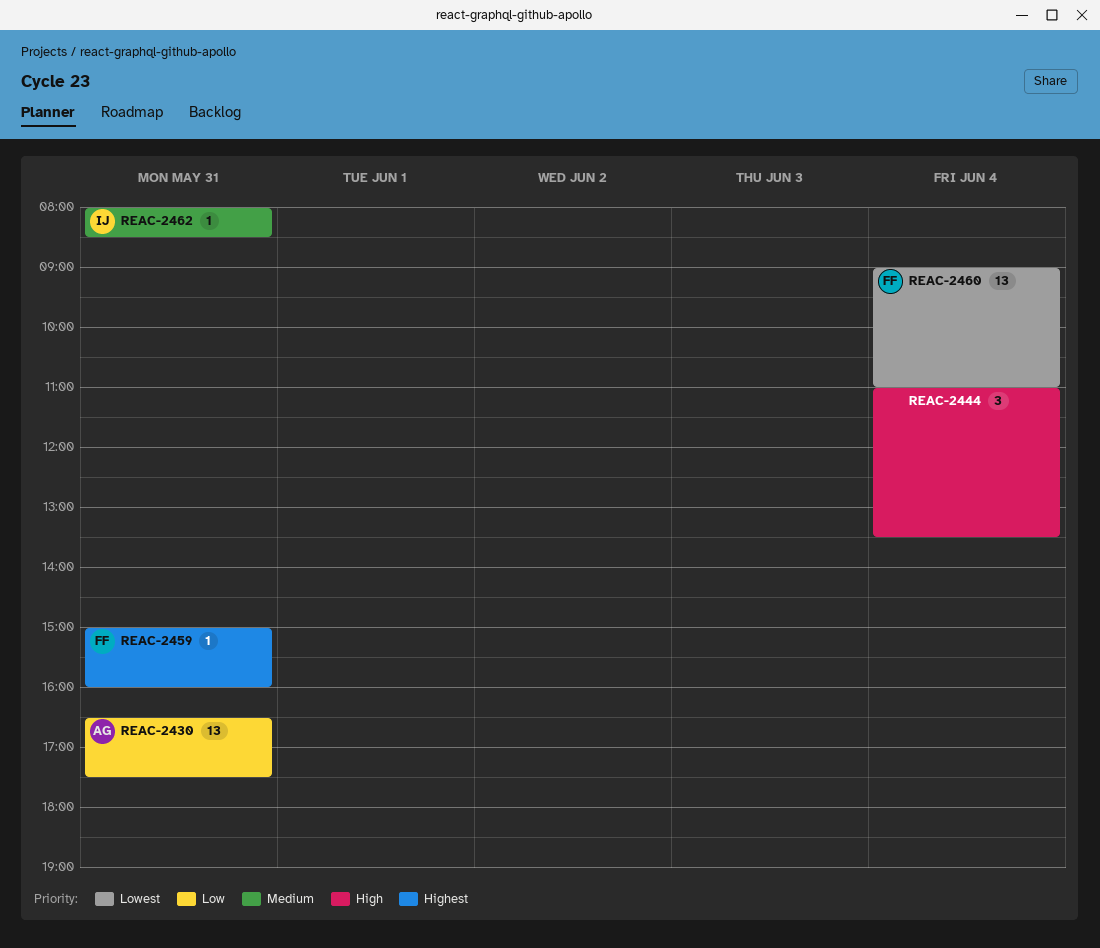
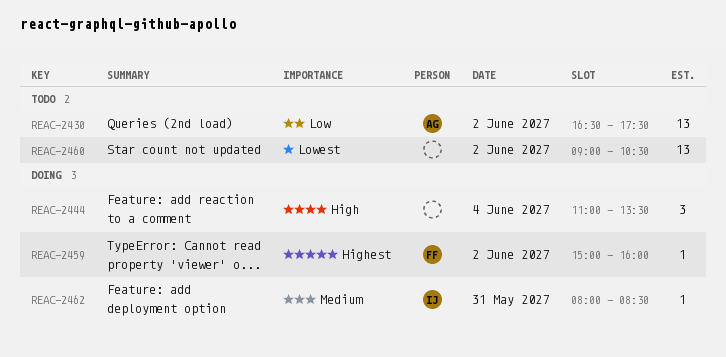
REAC-2430, day: May 31 -> Jun 2
REAC-2459, day: May 31 -> Jun 2
REAC-2460, owner: FF -> none
REAC-2460, day: Jun 4 -> Jun 2
REAC-2460, ends: 11:00 -> 10:30

